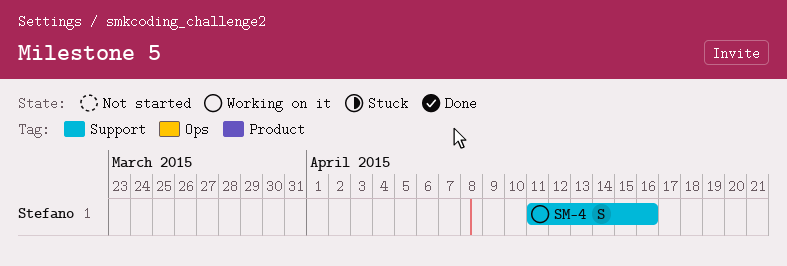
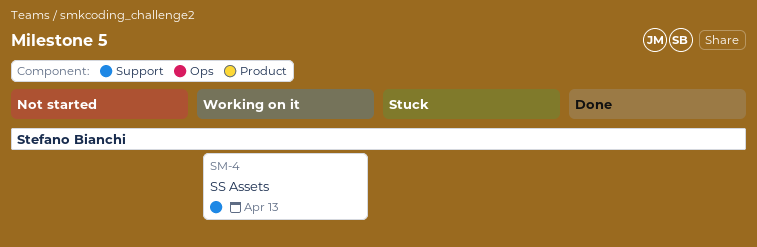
SM-4, due: Apr 16 -> Apr 13

